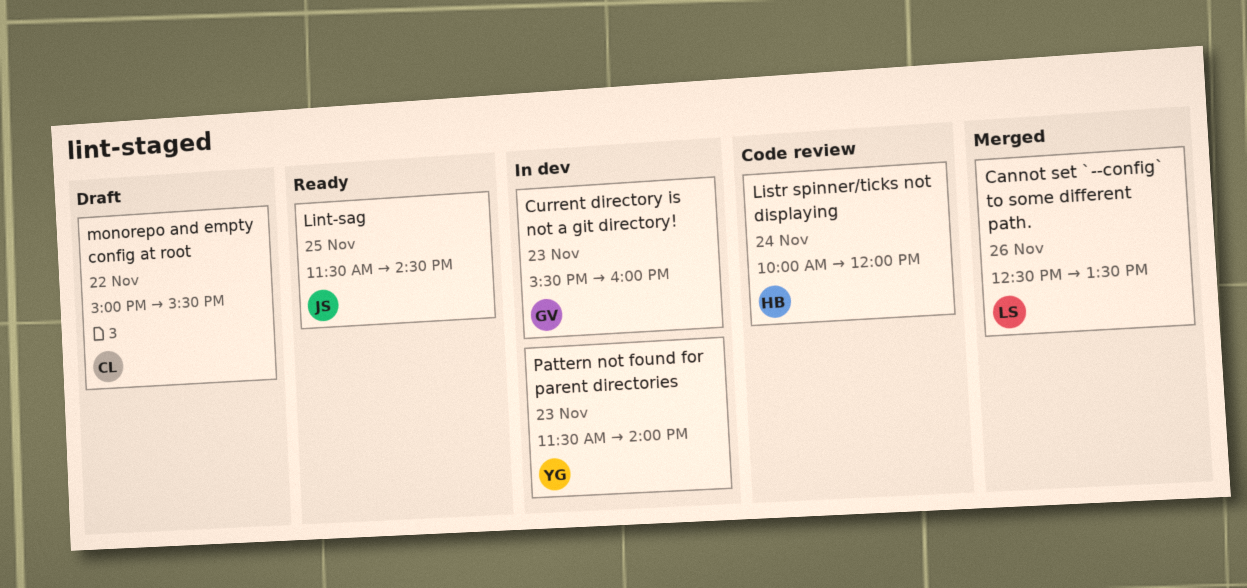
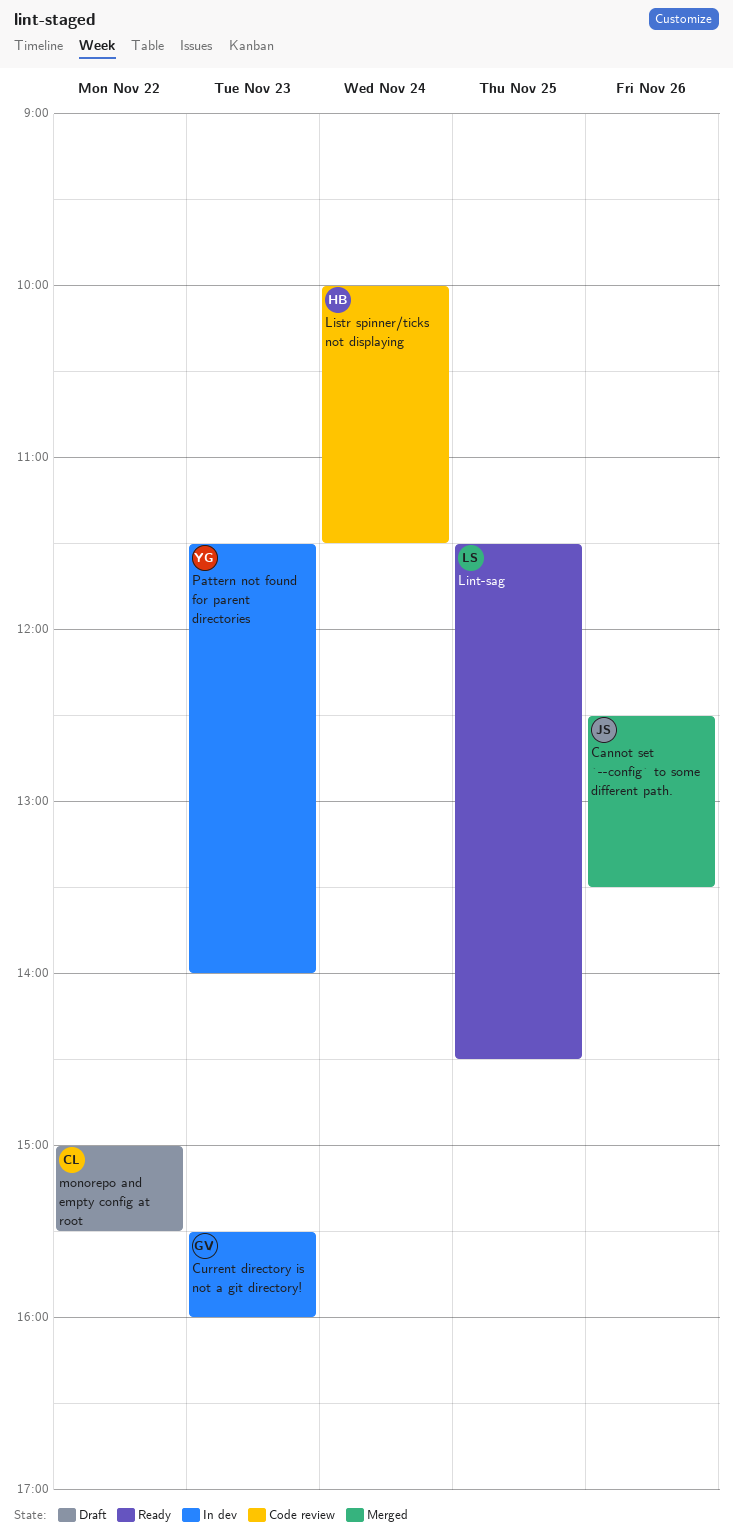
Cannot set `--config` to some different path., owner: LS -> JS
Lint-sag, owner: JS -> LS
Listr spinner/ticks not displaying, ends: 12:00 -> 11:30

